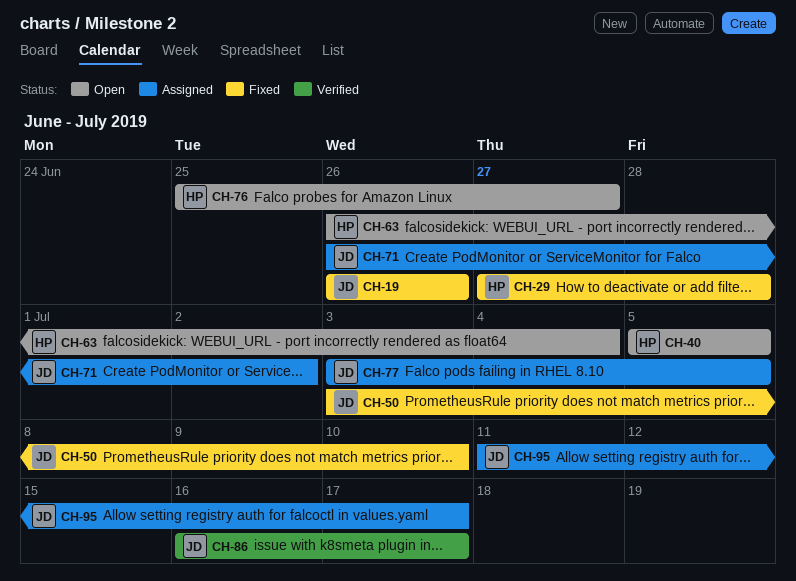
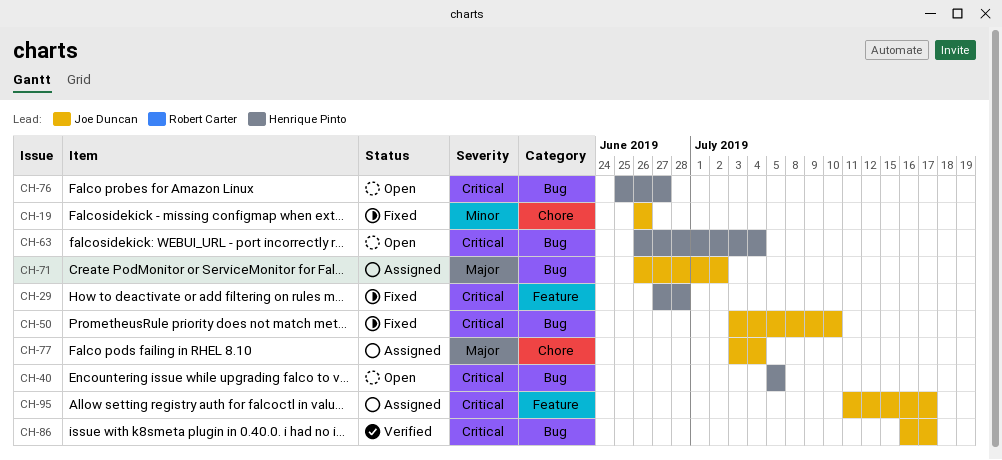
CH-77, due: Jul 5 -> Jul 4

